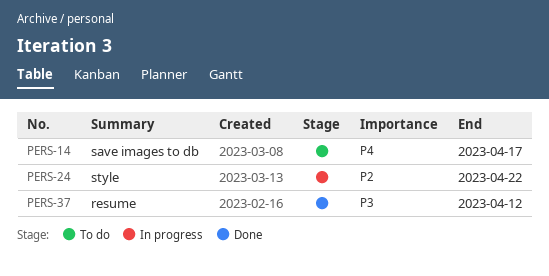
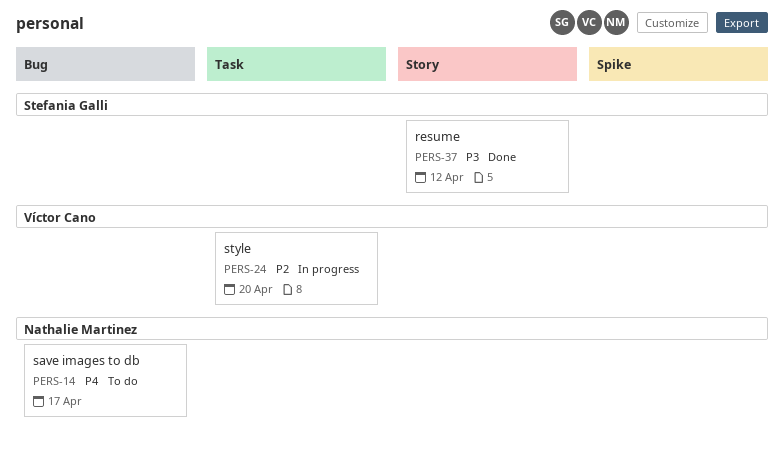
PERS-24, due: Apr 22 -> Apr 20

